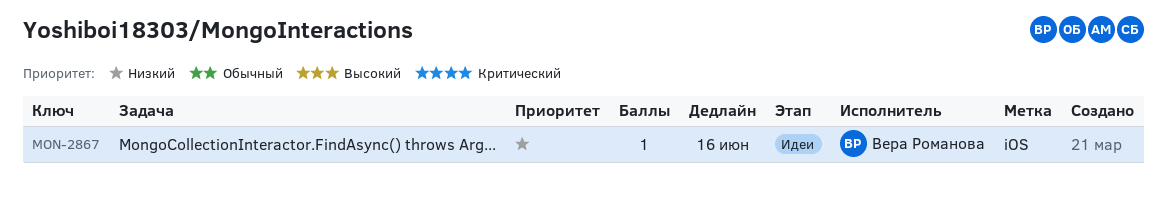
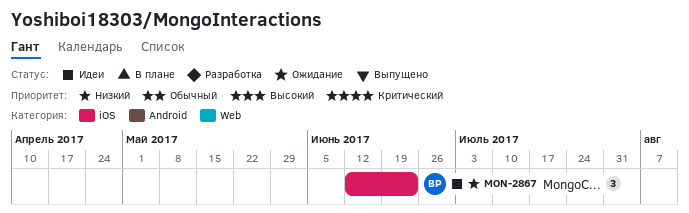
MON-2867, estimate: 1 -> 3
MON-2867, due: Jun 16 -> Jun 23

